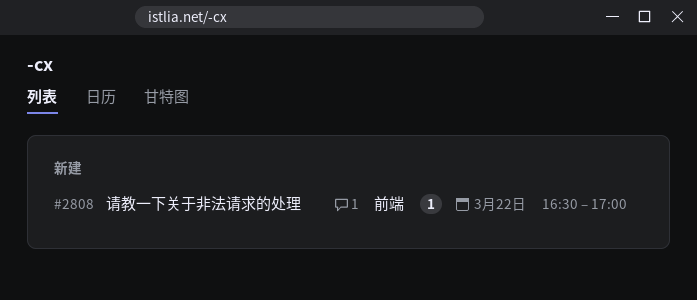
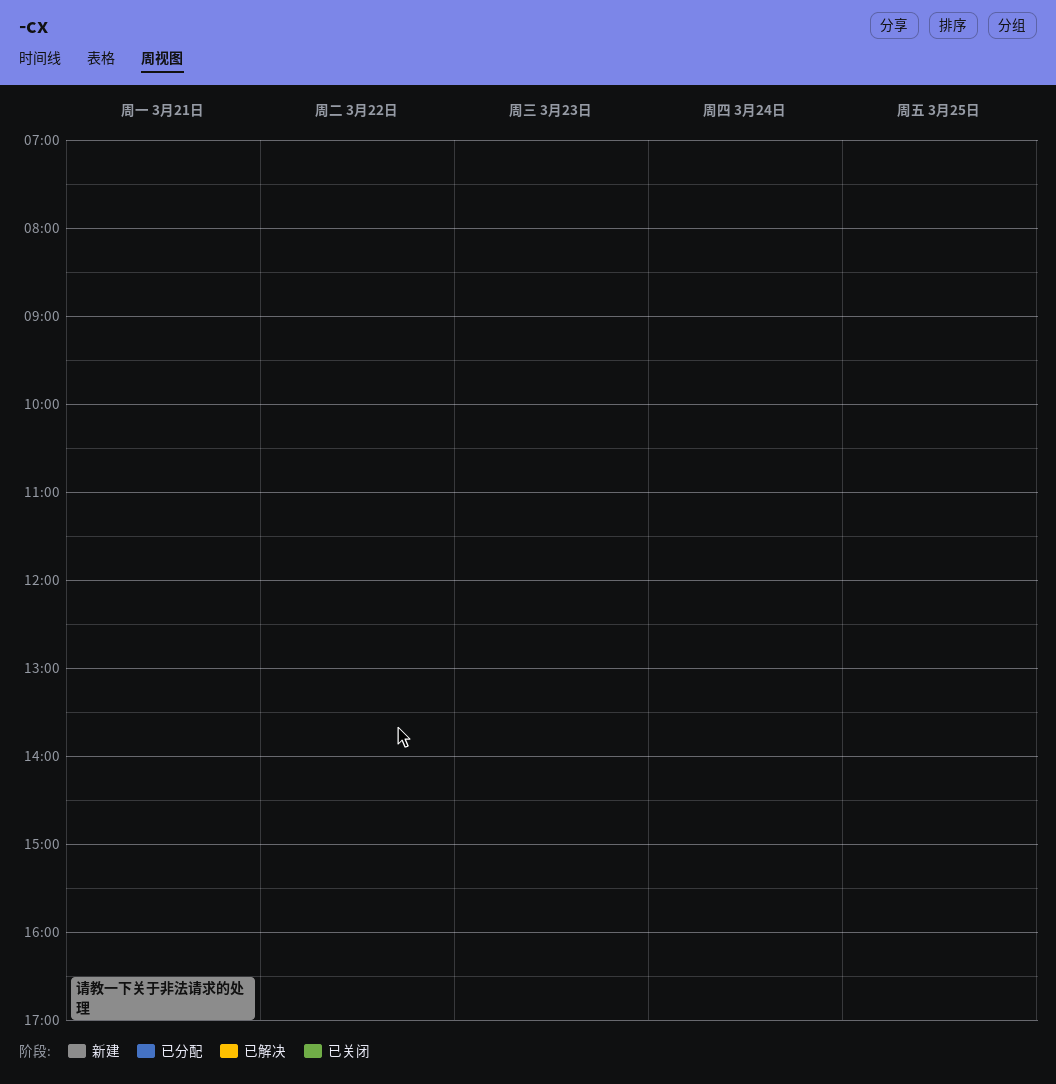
请教一下关于非法请求的处理, day: Mar 22 -> Mar 21

